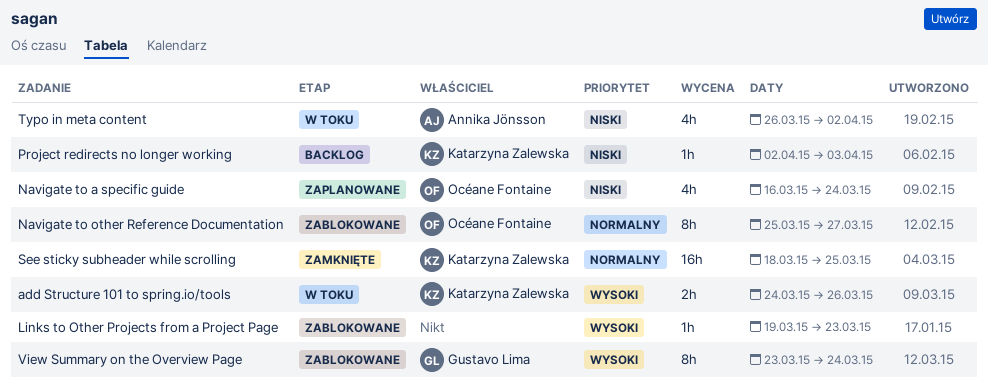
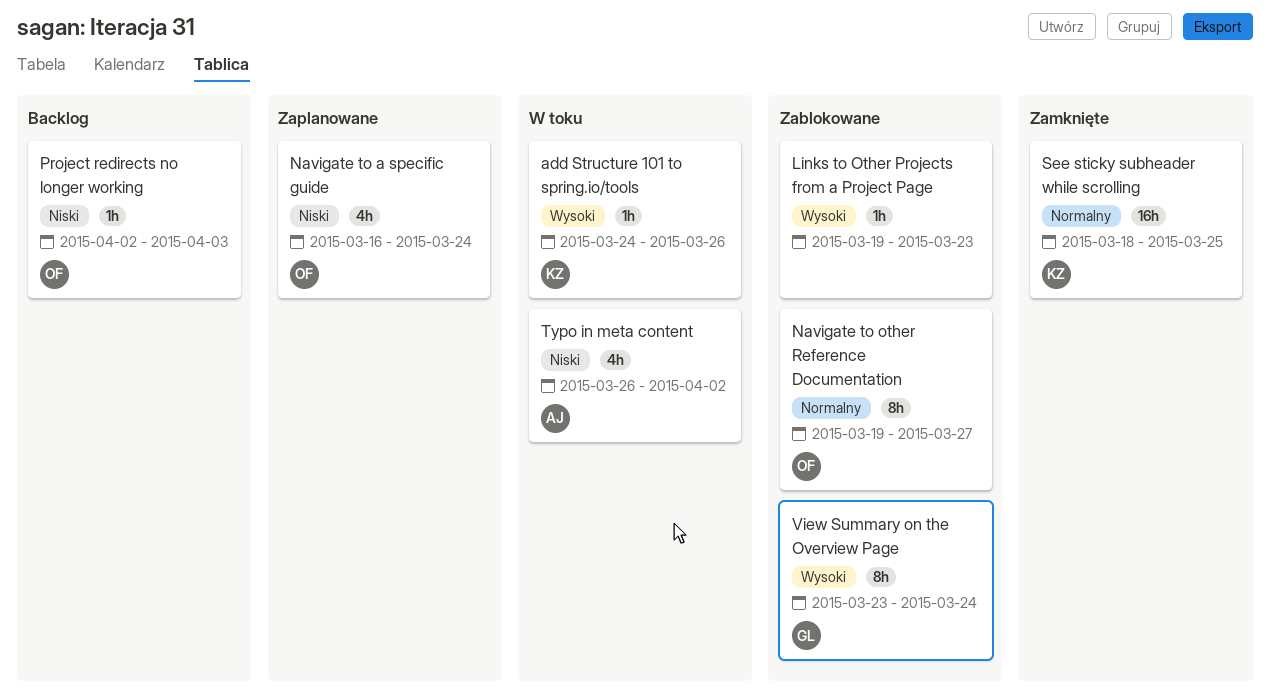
add Structure 101 to spring.io/tools, estimate: 2h -> 1h
Navigate to other Reference Documentation, start: Mar 25 -> Mar 19
Project redirects no longer working, owner: Katarzyna Zalewska -> Océane Fontaine

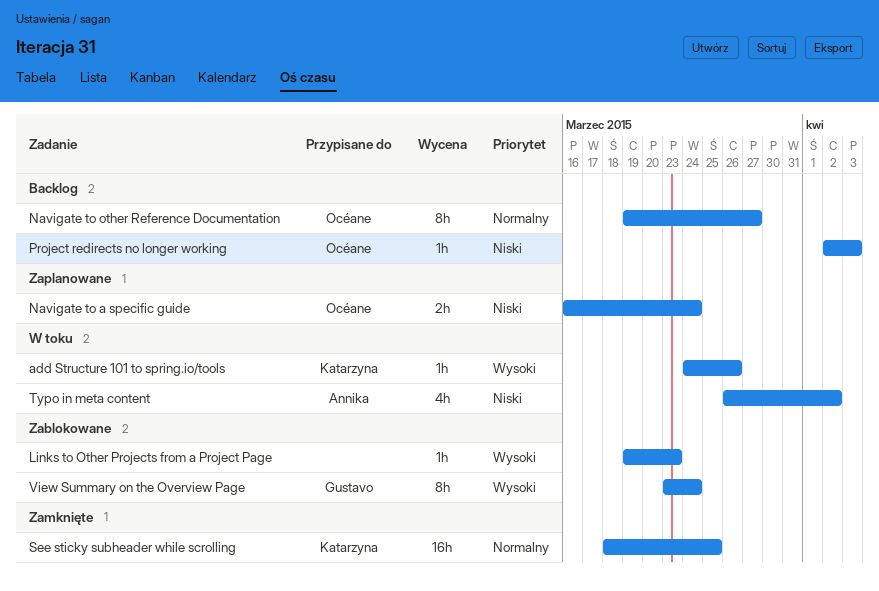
Navigate to a specific guide, estimate: 4h -> 2h
Navigate to other Reference Documentation, status: Zablokowane -> Backlog

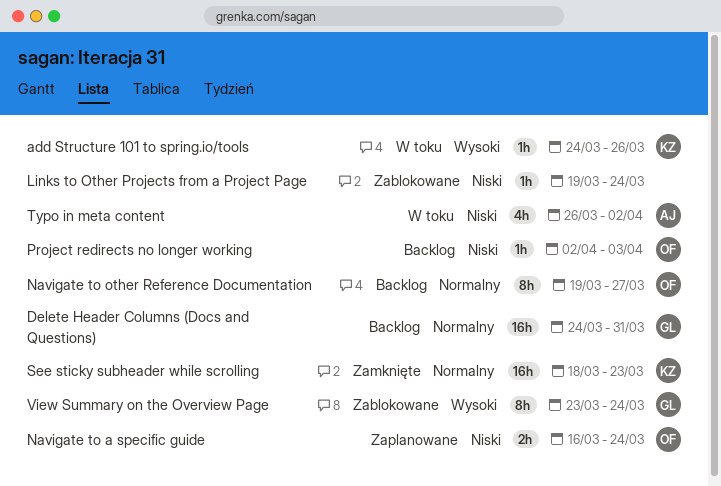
Delete Header Columns (Docs and Questions): none -> present
Links to Other Projects from a Project Page, priority: Wysoki -> Niski
Links to Other Projects from a Project Page, due: Mar 23 -> Mar 24
See sticky subheader while scrolling, due: Mar 25 -> Mar 23

